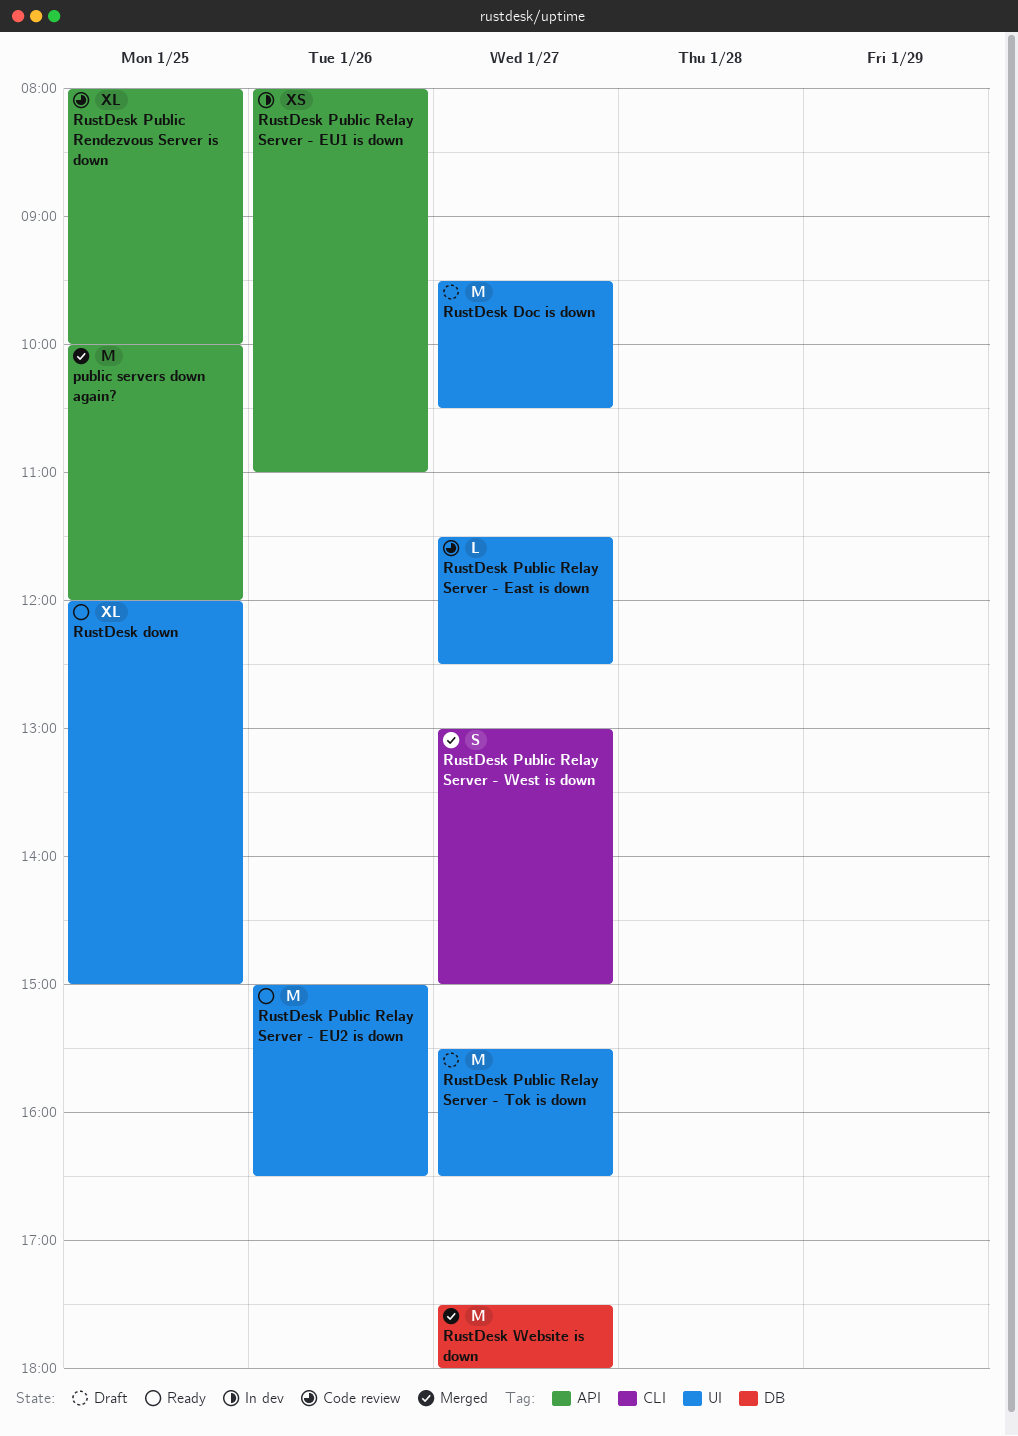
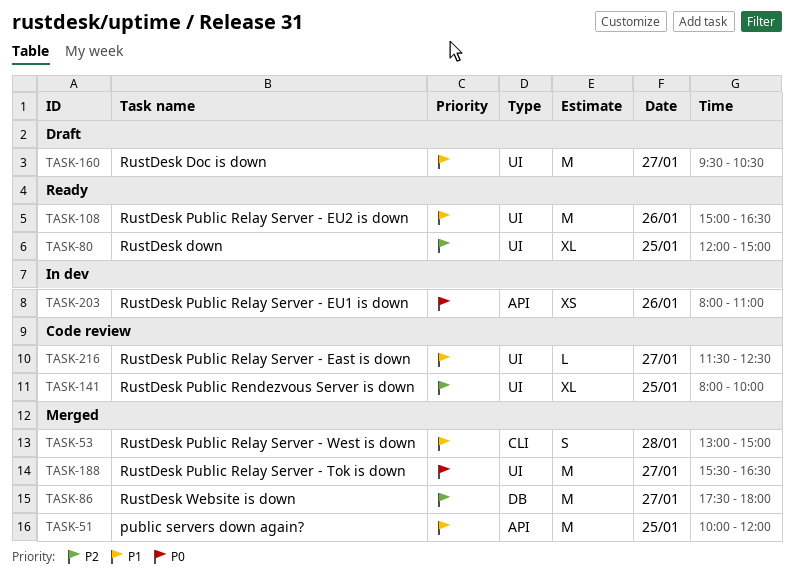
RustDesk Public Relay Server - Tok is down, status: Draft -> Merged
RustDesk Public Relay Server - West is down, day: Jan 27 -> Jan 28
RustDesk Public Rendezvous Server is down, label: API -> UI

